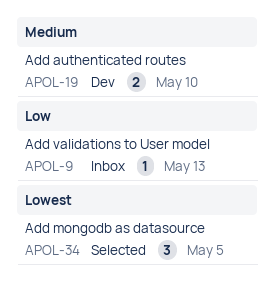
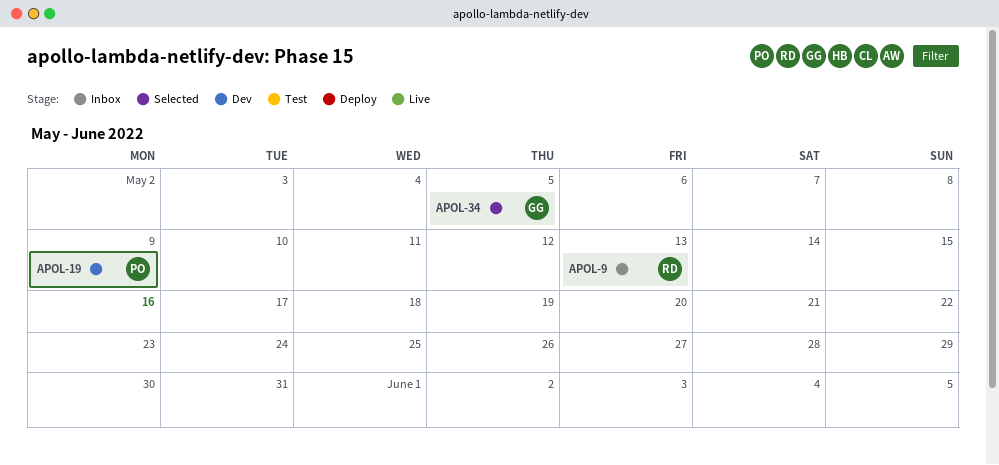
APOL-19, due: May 10 -> May 9

